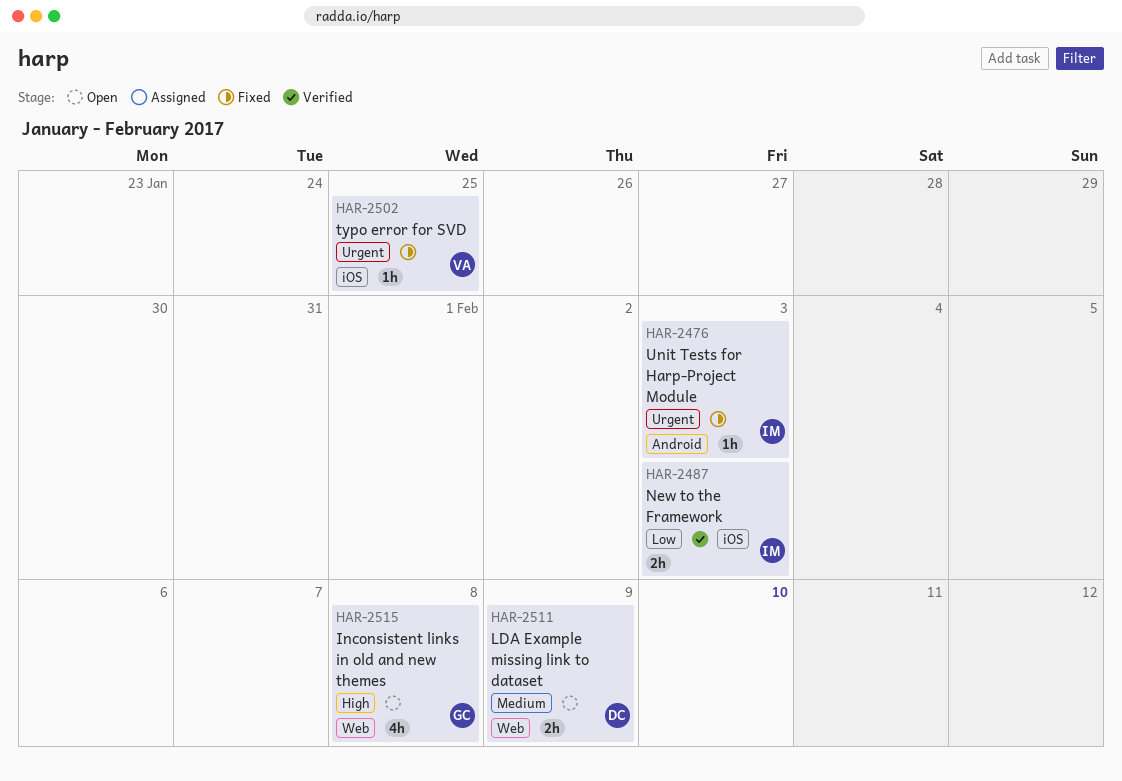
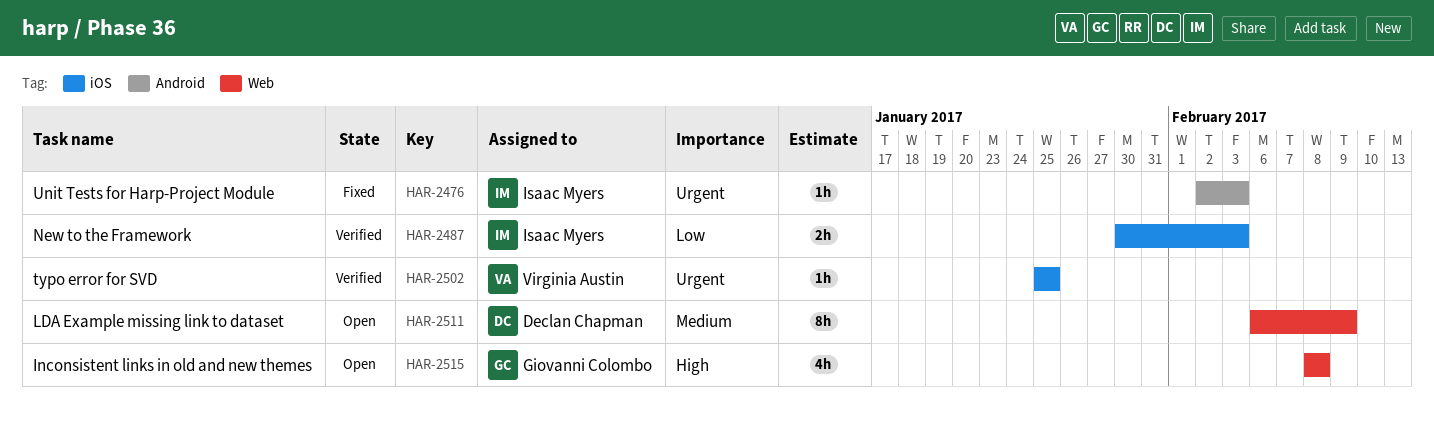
HAR-2502, status: Fixed -> Verified
HAR-2511, estimate: 2h -> 8h

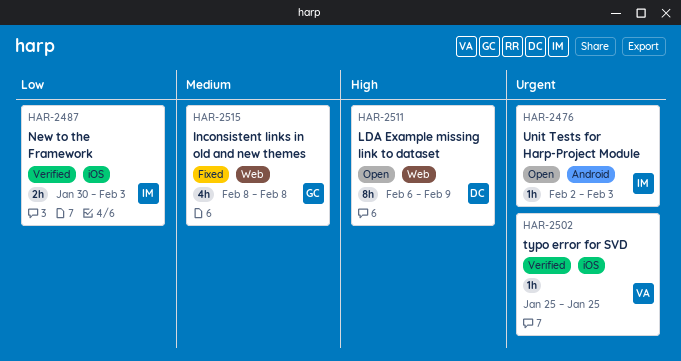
HAR-2476, status: Fixed -> Open
HAR-2511, priority: Medium -> High
HAR-2515, status: Open -> Fixed
HAR-2515, priority: High -> Medium

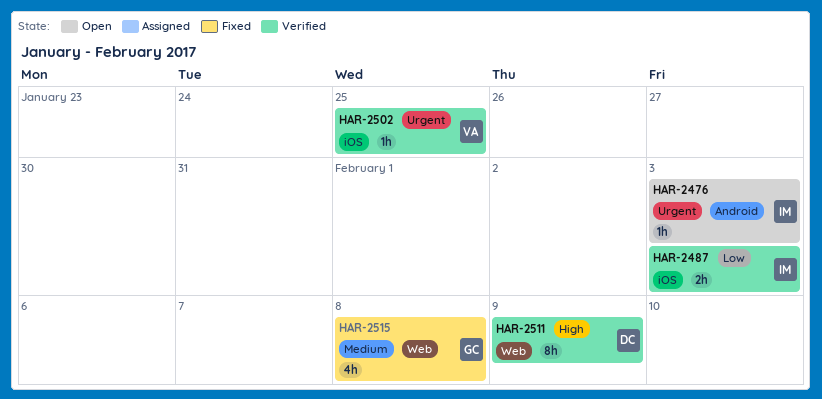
HAR-2511, status: Open -> Verified

